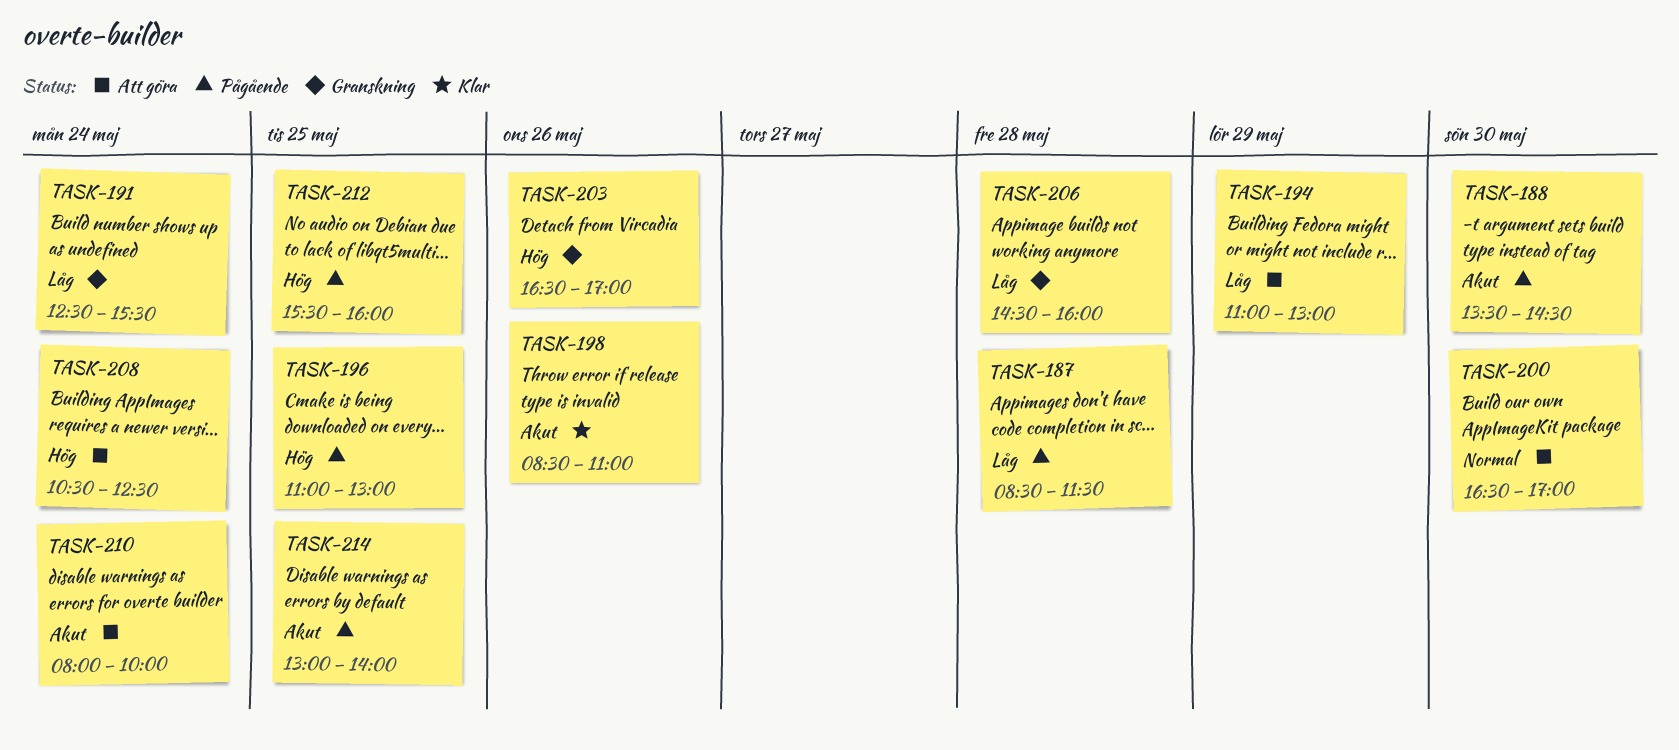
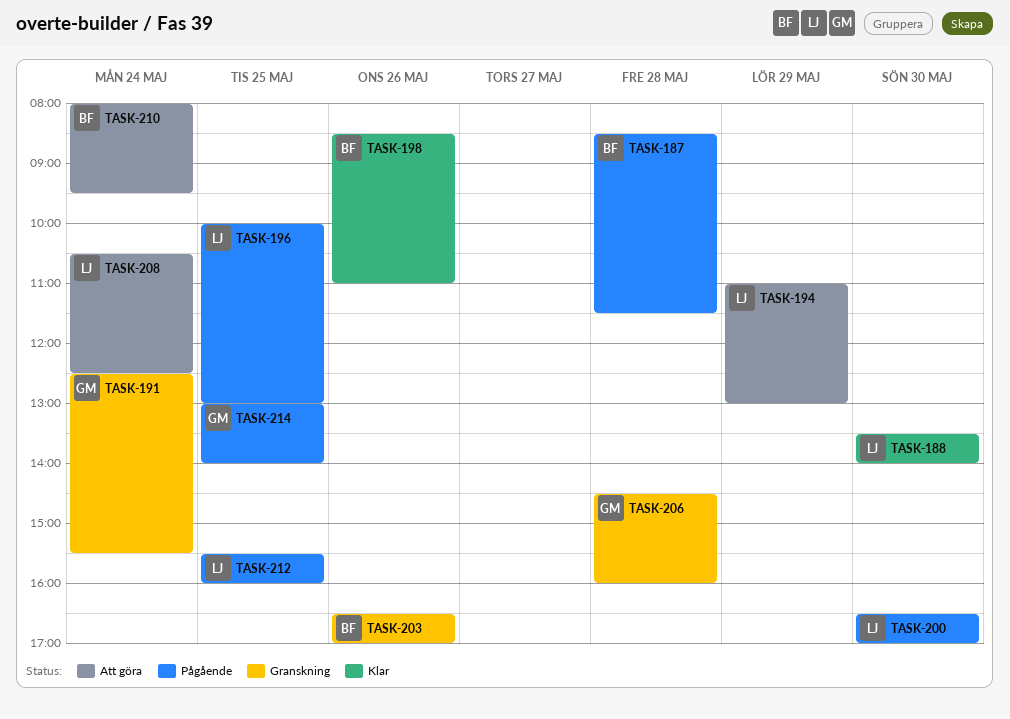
TASK-188, status: Pågående -> Klar
TASK-188, ends: 14:30 -> 14:00
TASK-196, begins: 11:00 -> 10:00
TASK-200, status: Att göra -> Pågående
TASK-210, ends: 10:00 -> 09:30

